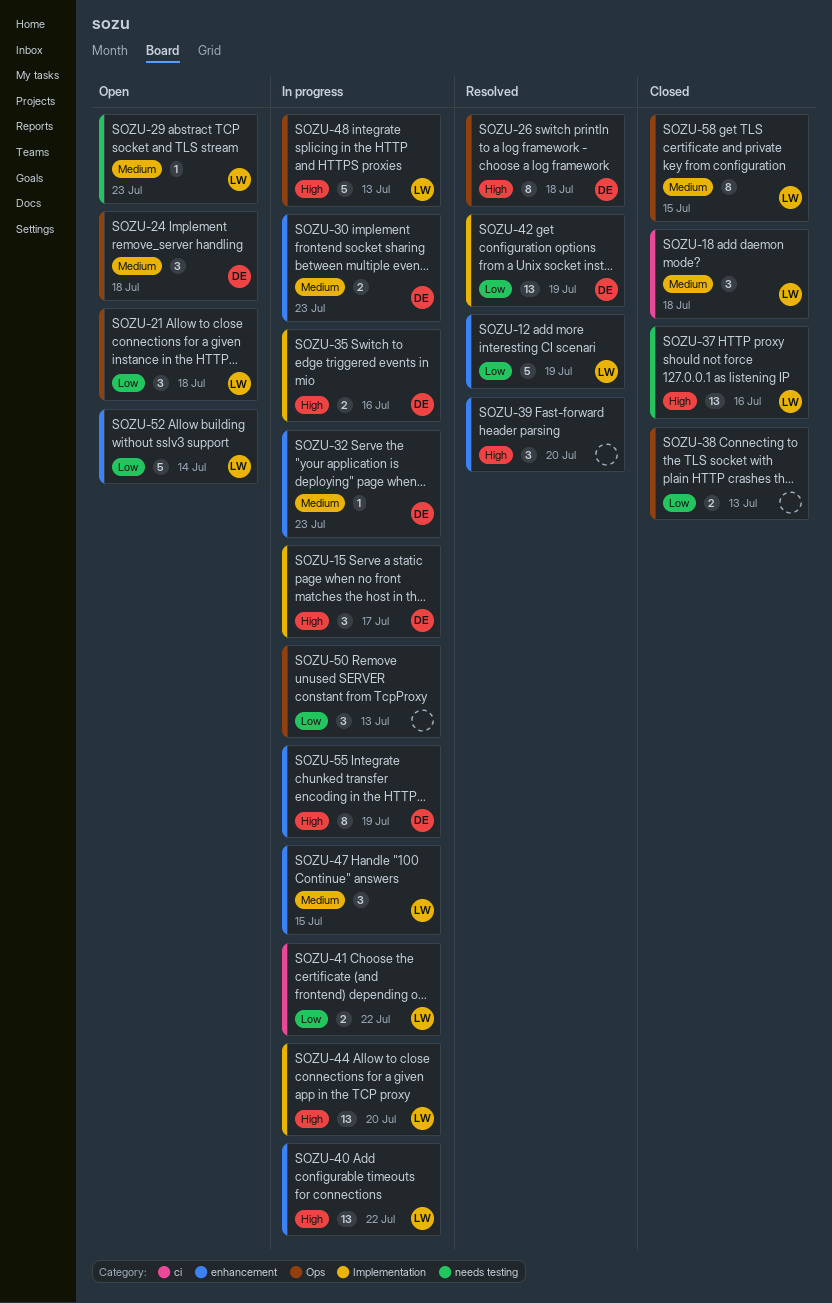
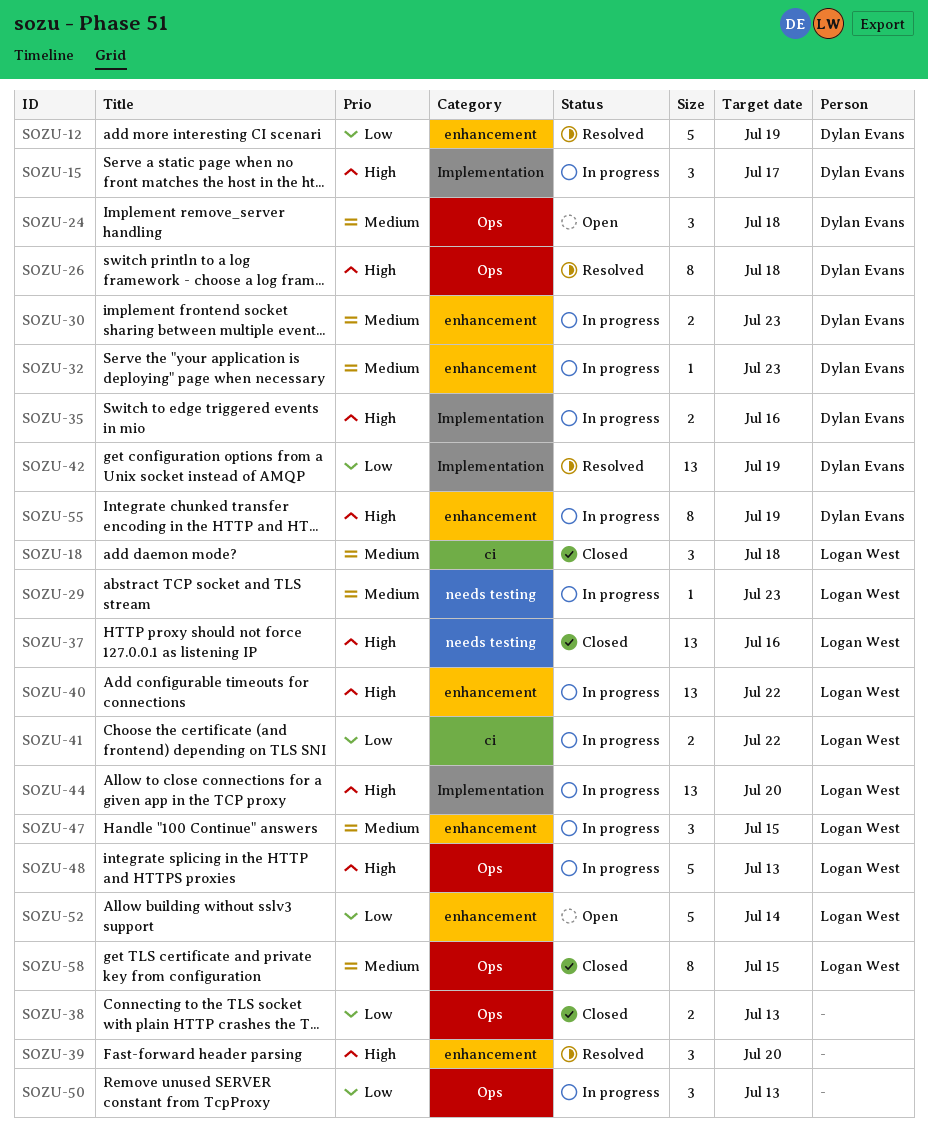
SOZU-12, owner: Logan West -> Dylan Evans
SOZU-21: present -> none
SOZU-29, status: Open -> In progress

